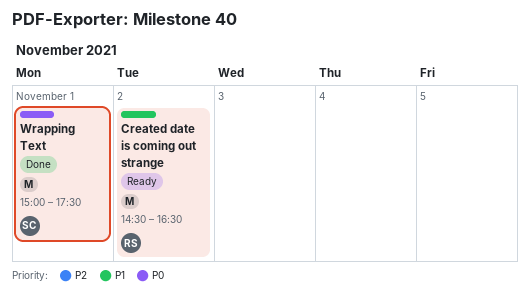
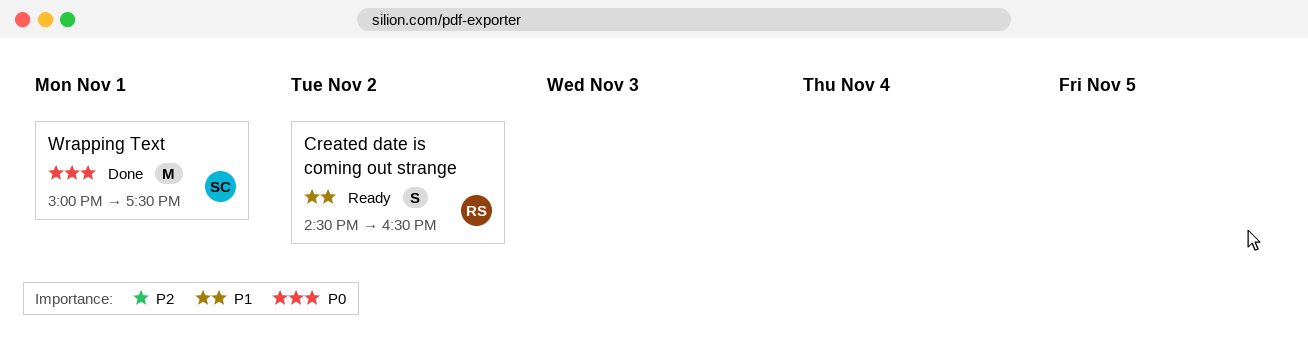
Created date is coming out strange, estimate: M -> S

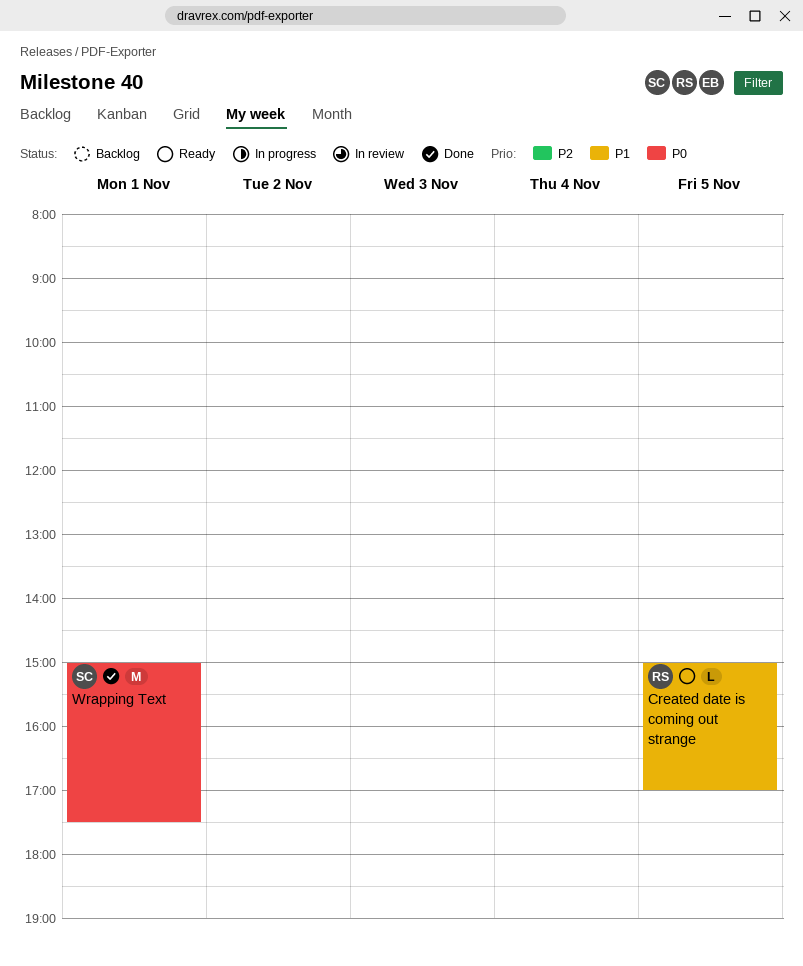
Created date is coming out strange, estimate: S -> L
Created date is coming out strange, day: Nov 2 -> Nov 5
Created date is coming out strange, begins: 14:30 -> 15:00
Created date is coming out strange, ends: 16:30 -> 17:00

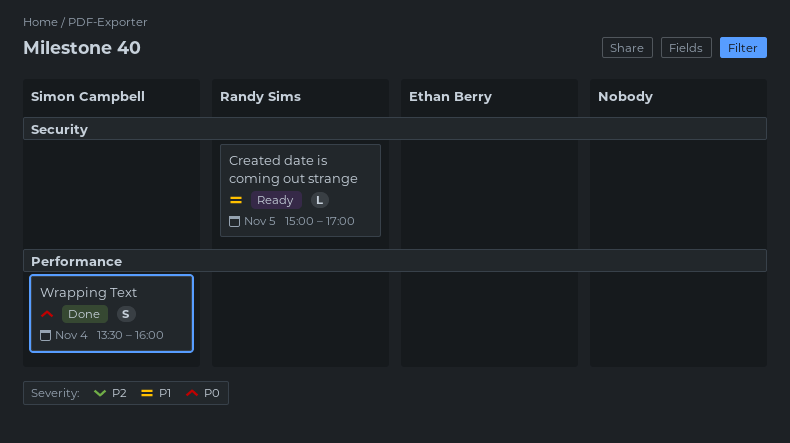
Wrapping Text, estimate: M -> S
Wrapping Text, day: Nov 1 -> Nov 4
Wrapping Text, begins: 15:00 -> 13:30
Wrapping Text, ends: 17:30 -> 16:00

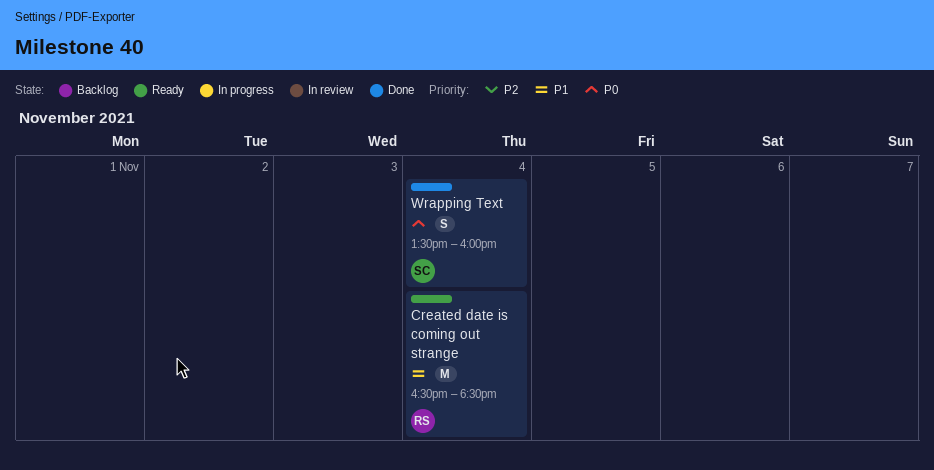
Created date is coming out strange, estimate: L -> M
Created date is coming out strange, day: Nov 5 -> Nov 4
Created date is coming out strange, begins: 15:00 -> 16:30
Created date is coming out strange, ends: 17:00 -> 18:30

